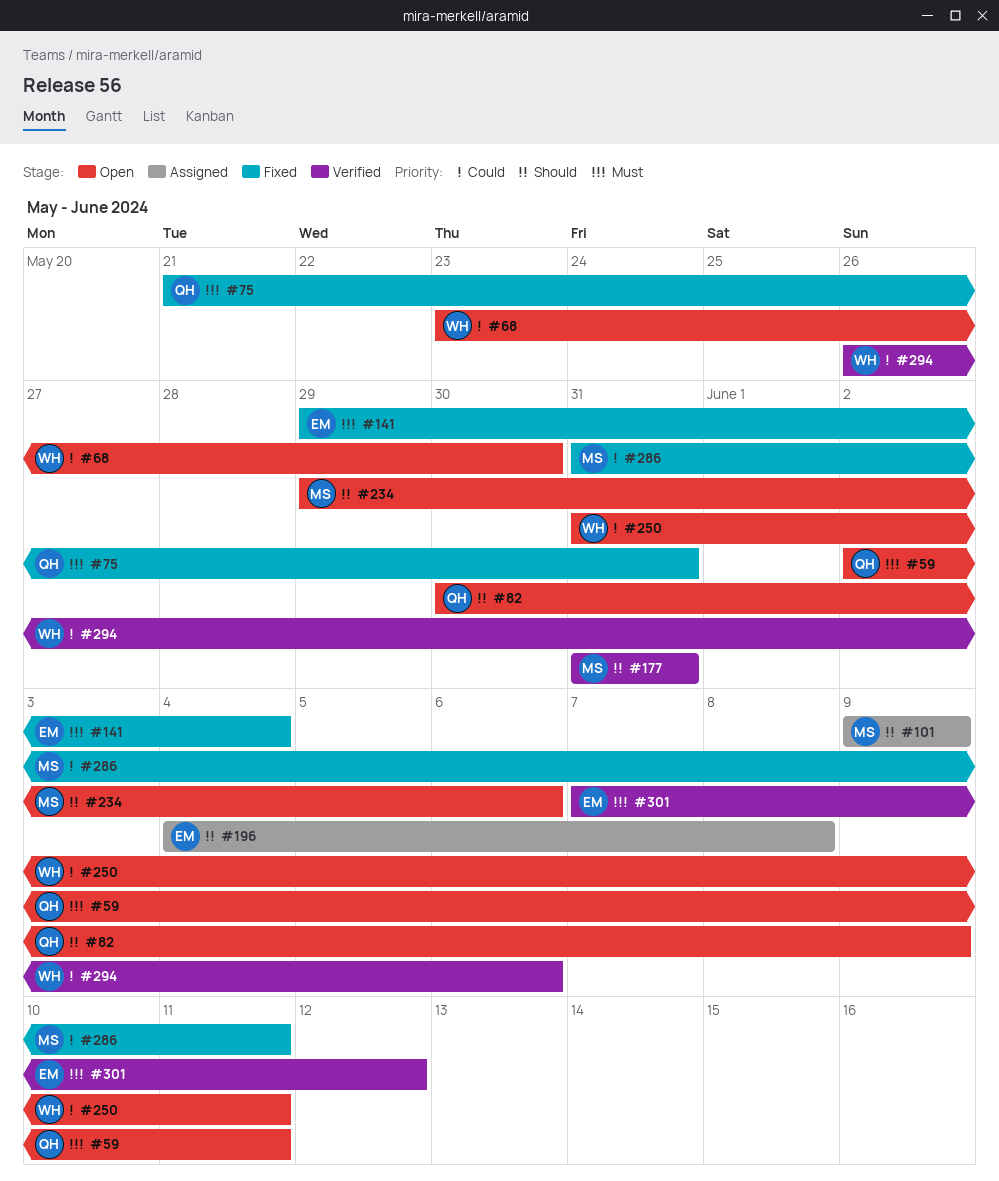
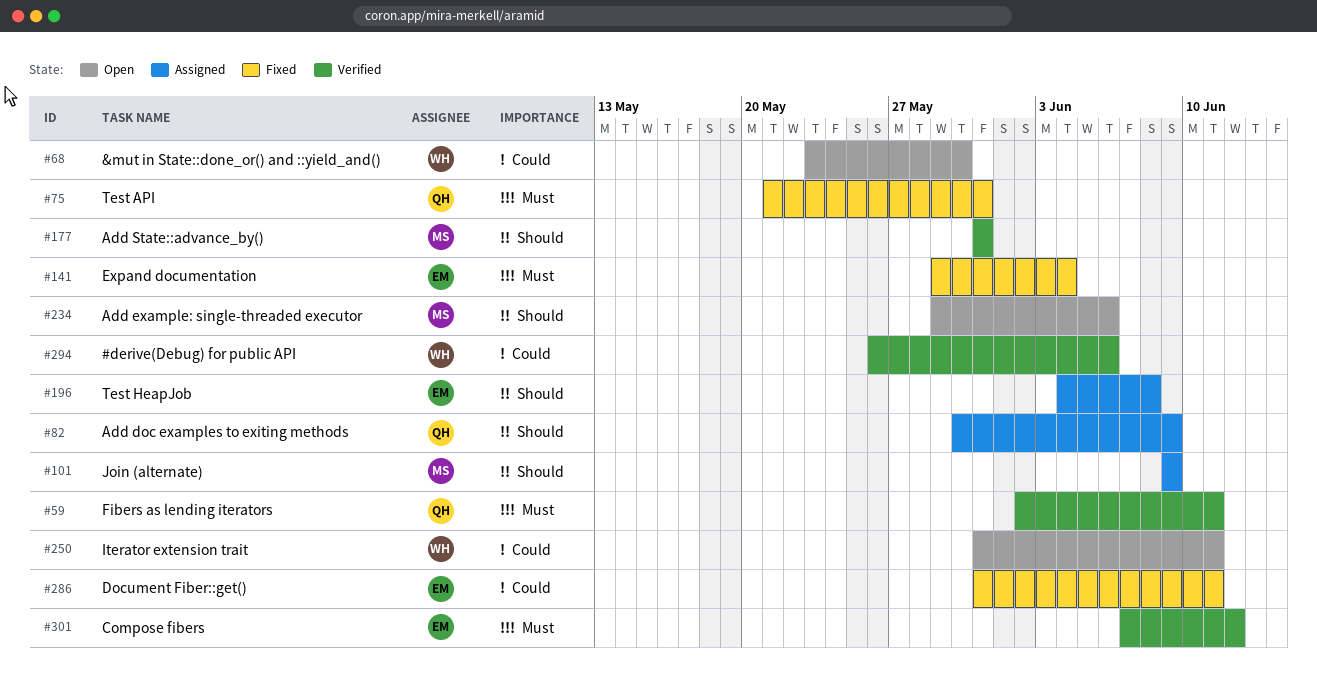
#59, status: Open -> Verified
#82, status: Open -> Assigned
#286, owner: MS -> EM

